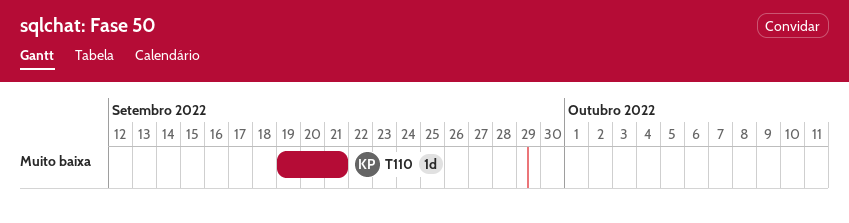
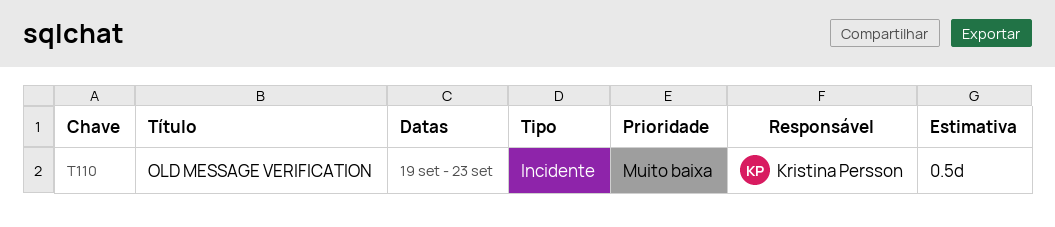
T110, estimate: 1d -> 0.5d
T110, due: Sep 21 -> Sep 23

